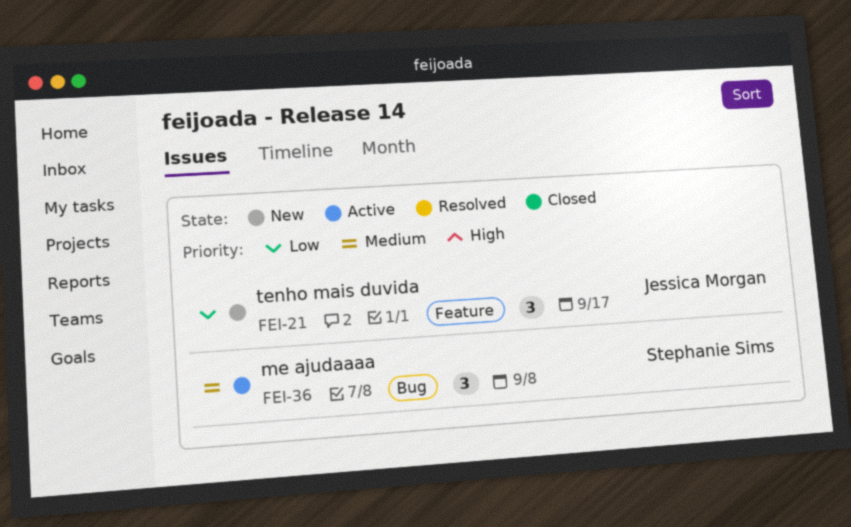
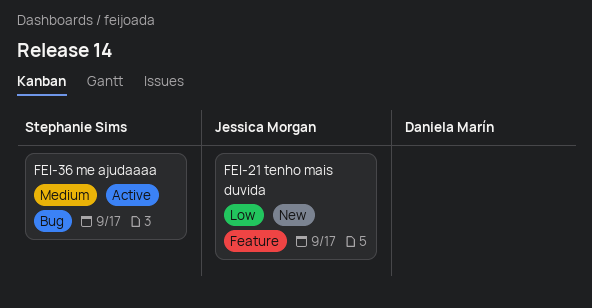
FEI-36, due: Sep 8 -> Sep 17

